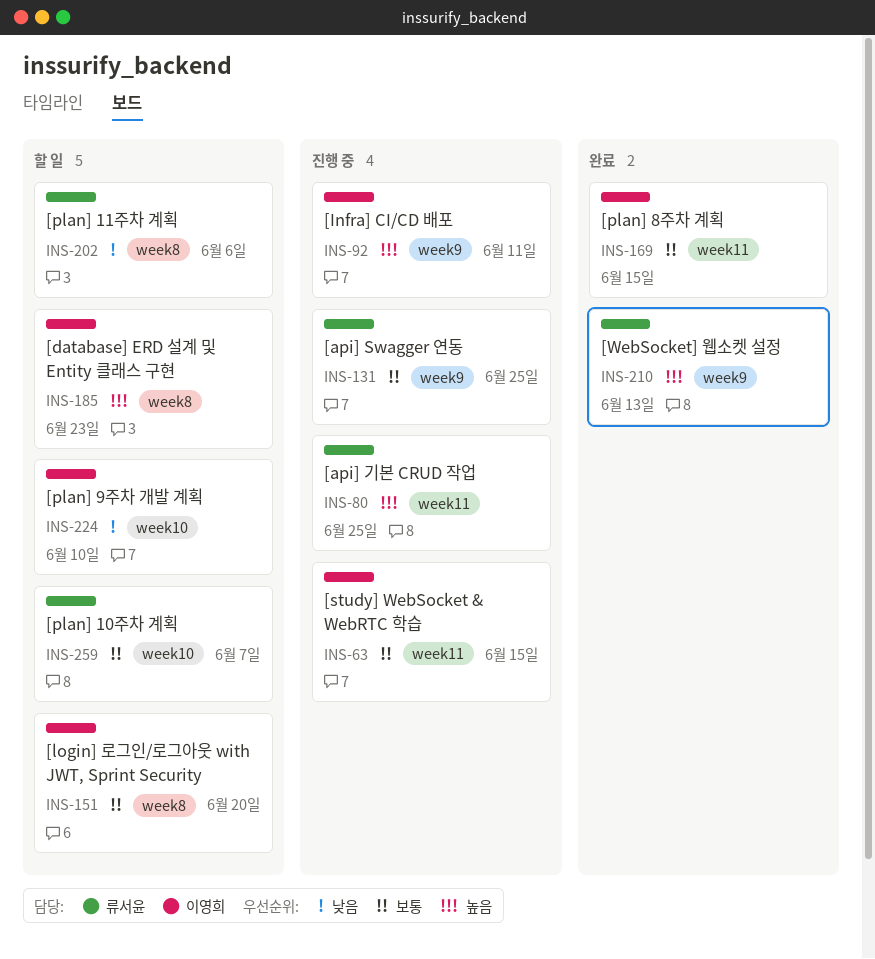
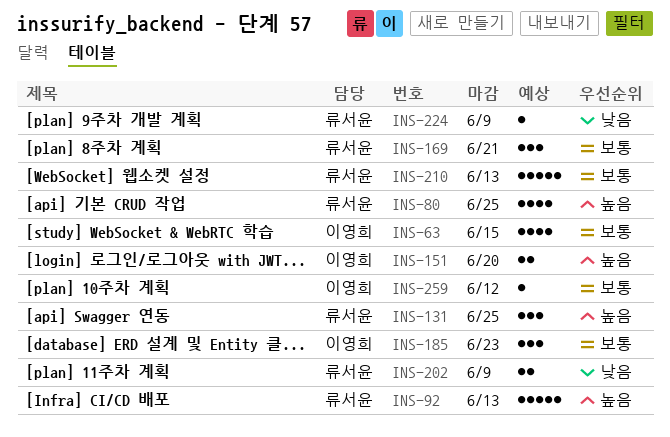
INS-92, owner: 이영희 -> 류서윤
INS-92, due: Jun 11 -> Jun 13
INS-131, priority: 보통 -> 높음
INS-151, priority: 보통 -> 높음
INS-169, owner: 이영희 -> 류서윤
INS-169, due: Jun 15 -> Jun 21
INS-185, priority: 높음 -> 보통
INS-202, due: Jun 6 -> Jun 9
INS-210, priority: 높음 -> 보통
INS-224, owner: 이영희 -> 류서윤
INS-224, due: Jun 10 -> Jun 9
INS-259, owner: 류서윤 -> 이영희
INS-259, due: Jun 7 -> Jun 12

